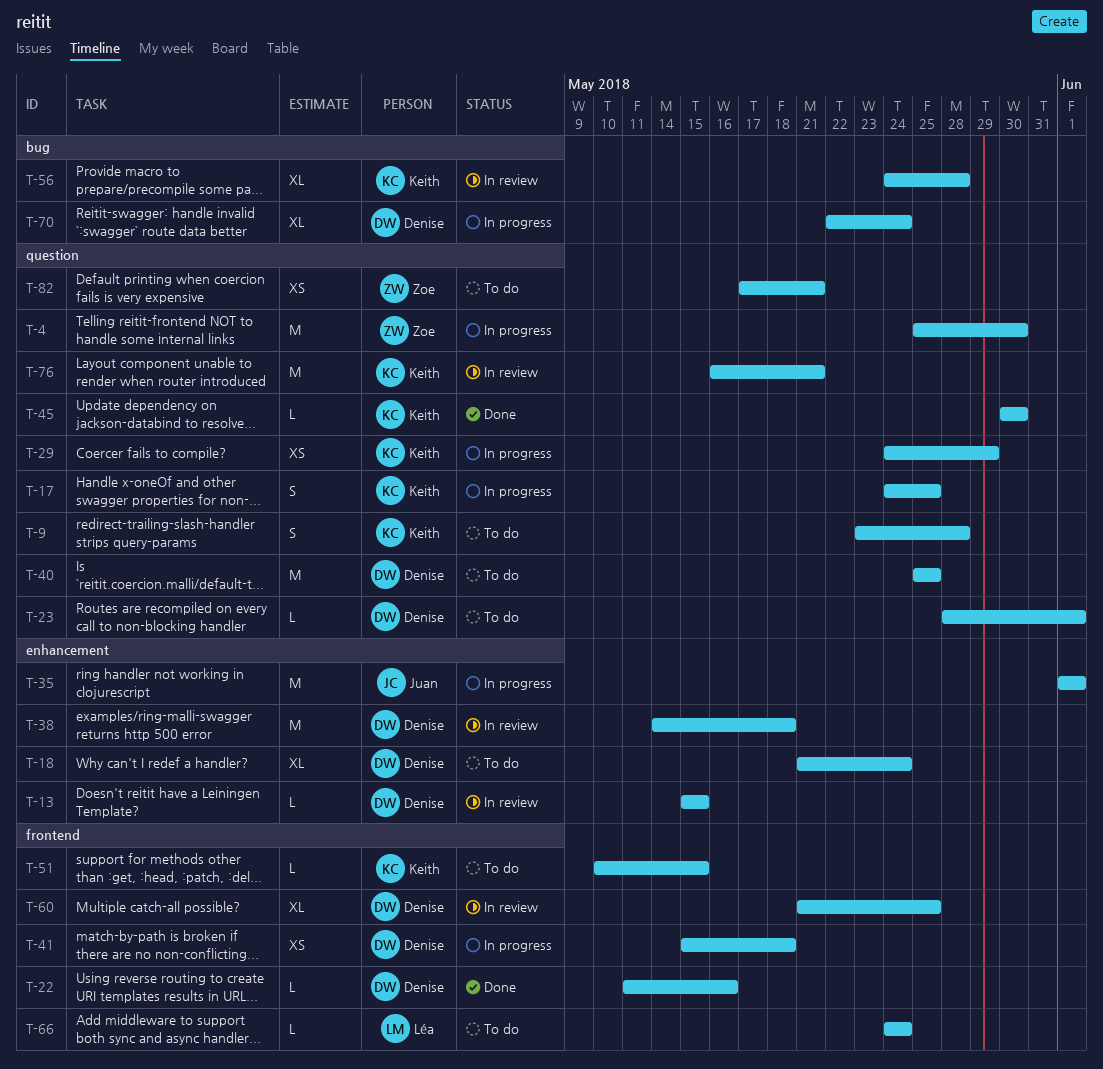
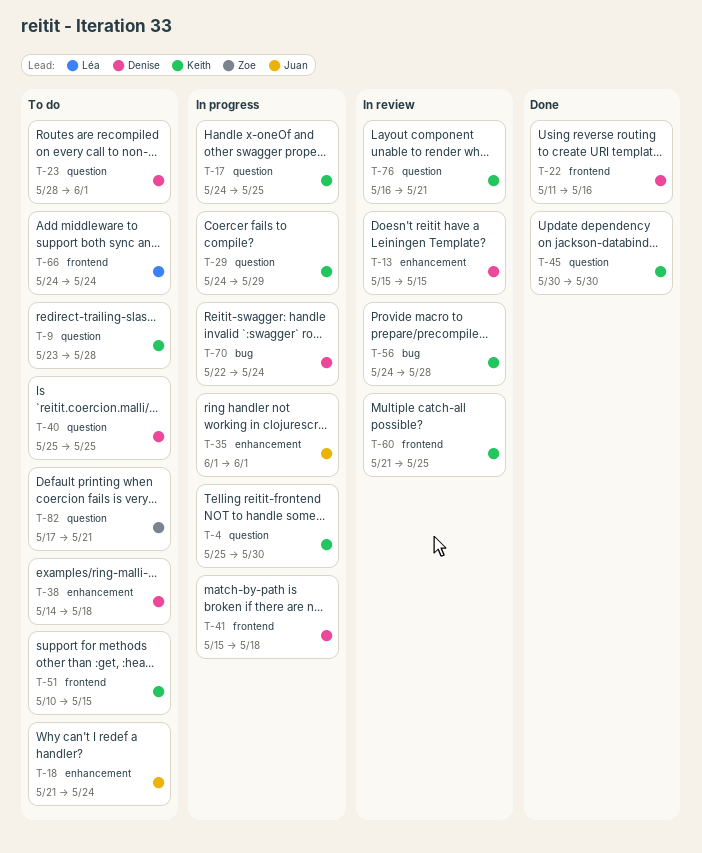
T-4, owner: Zoe -> Keith
T-18, owner: Denise -> Juan
T-38, status: In review -> To do
T-60, owner: Denise -> Keith

